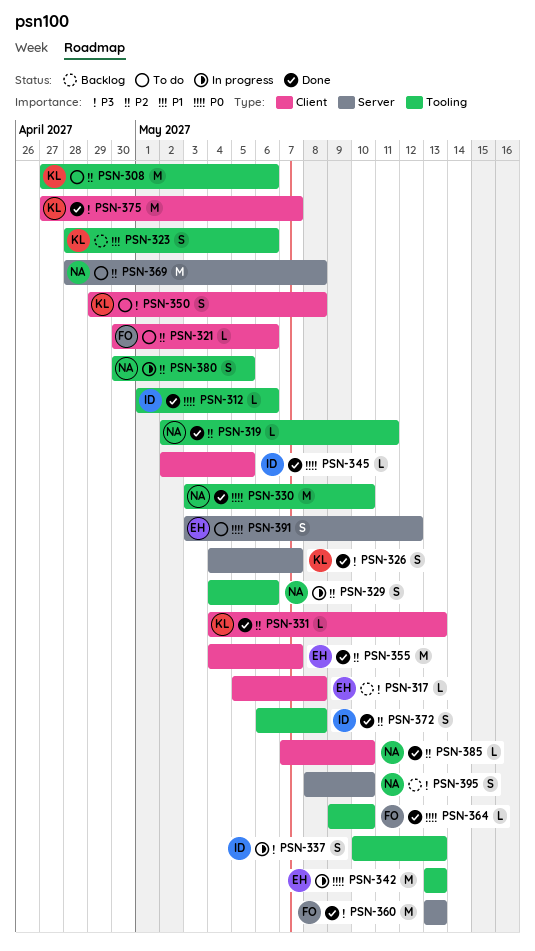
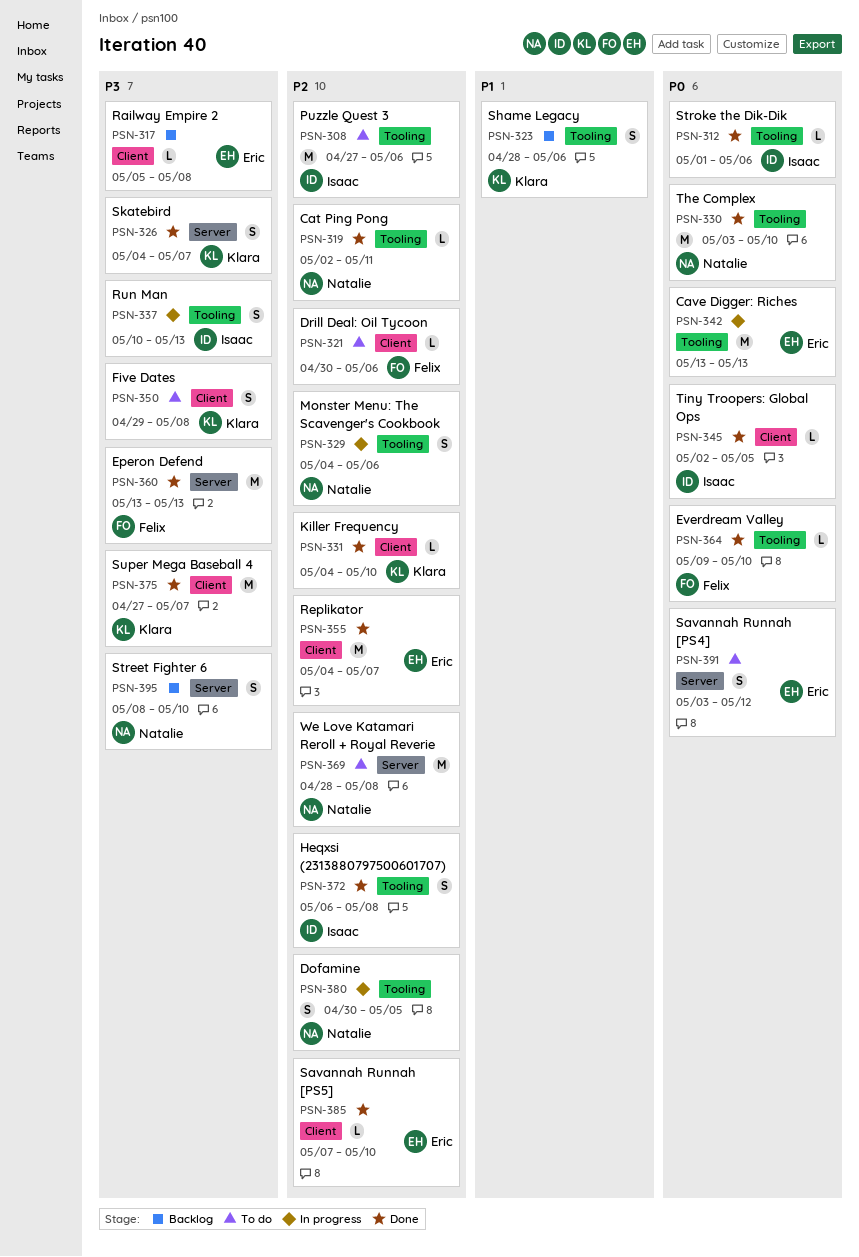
PSN-308, owner: Klara -> Isaac
PSN-331, due: May 13 -> May 10
PSN-385, owner: Natalie -> Eric

